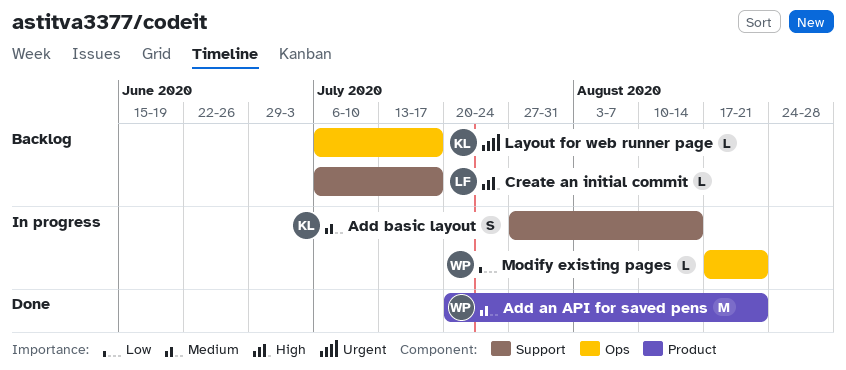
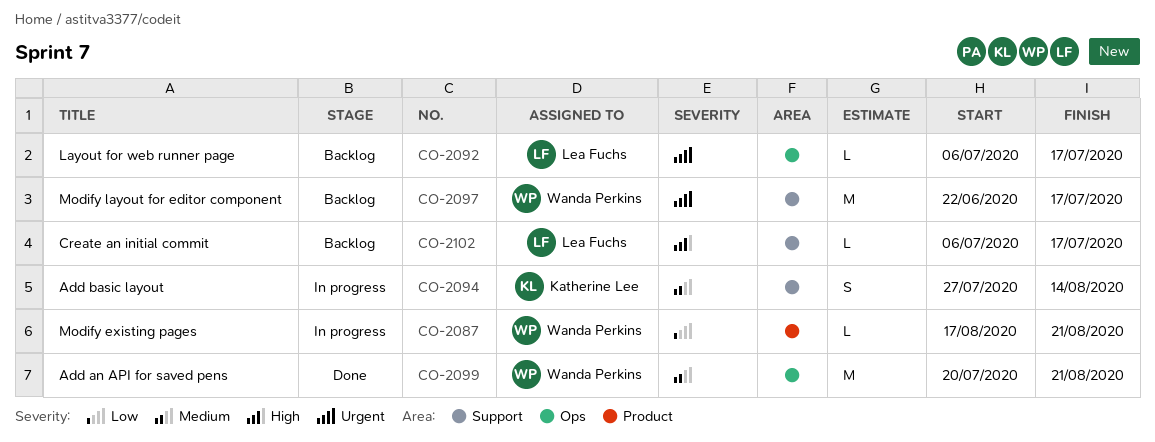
Add an API for saved pens, label: Product -> Ops
Layout for web runner page, owner: Katherine Lee -> Lea Fuchs
Modify existing pages, label: Ops -> Product
Modify layout for editor component: none -> present

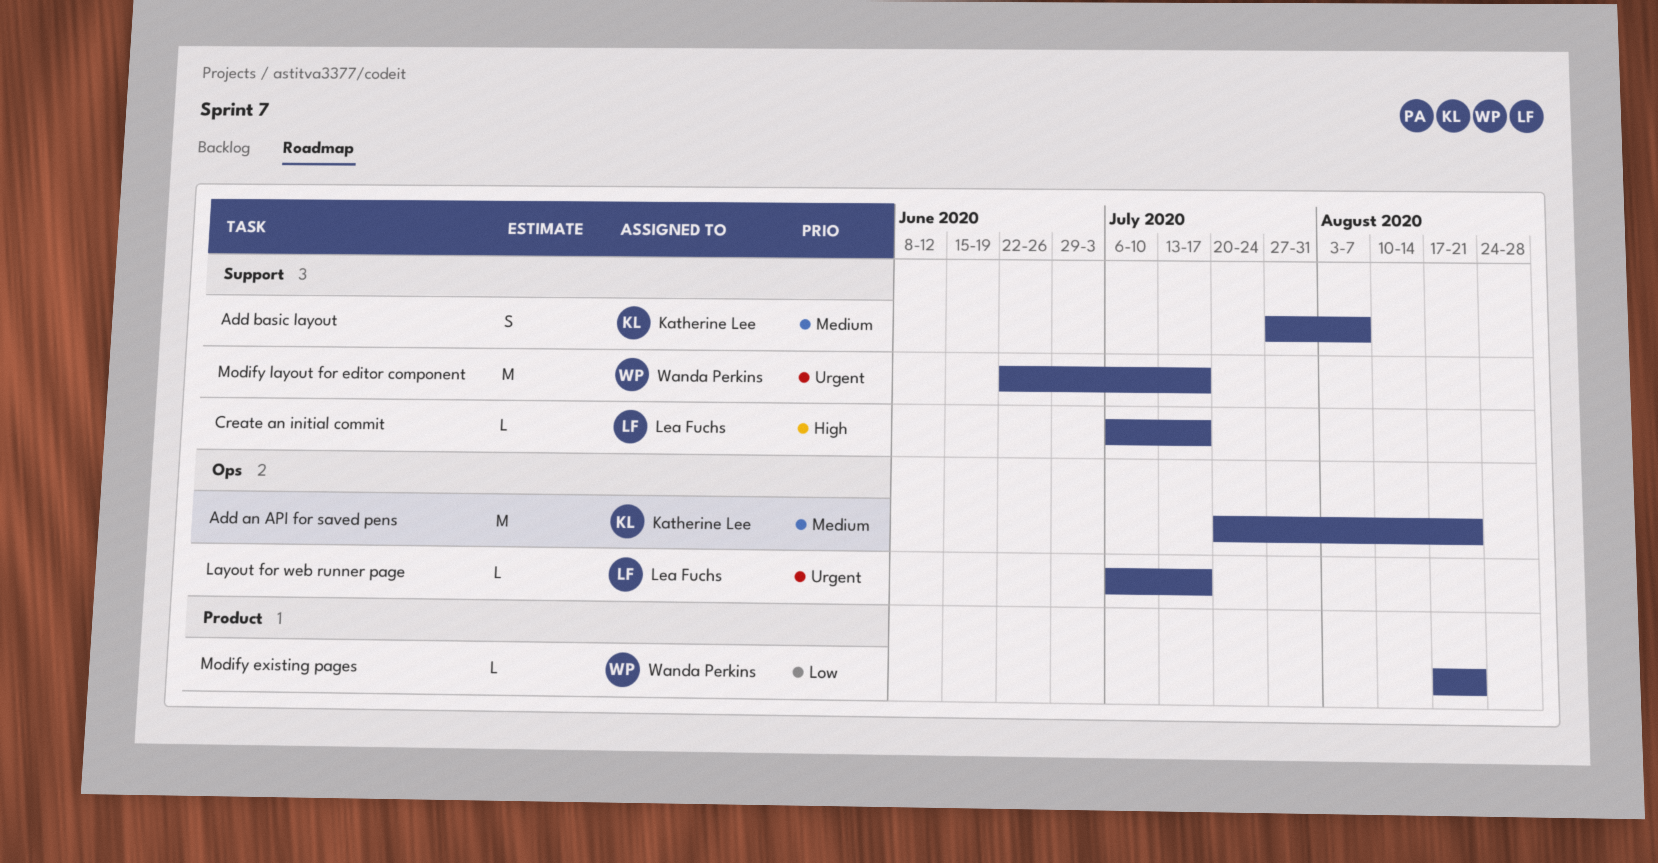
Add an API for saved pens, owner: Wanda Perkins -> Katherine Lee
Add basic layout, due: Aug 14 -> Aug 7

